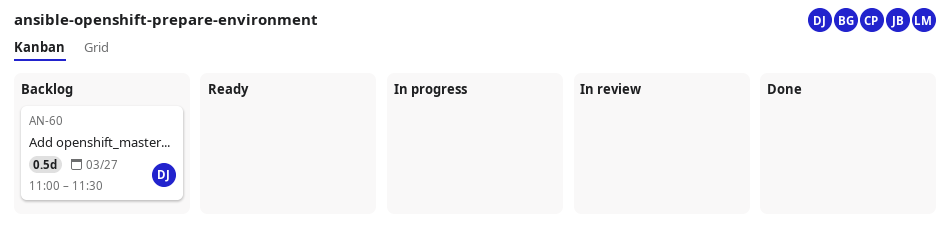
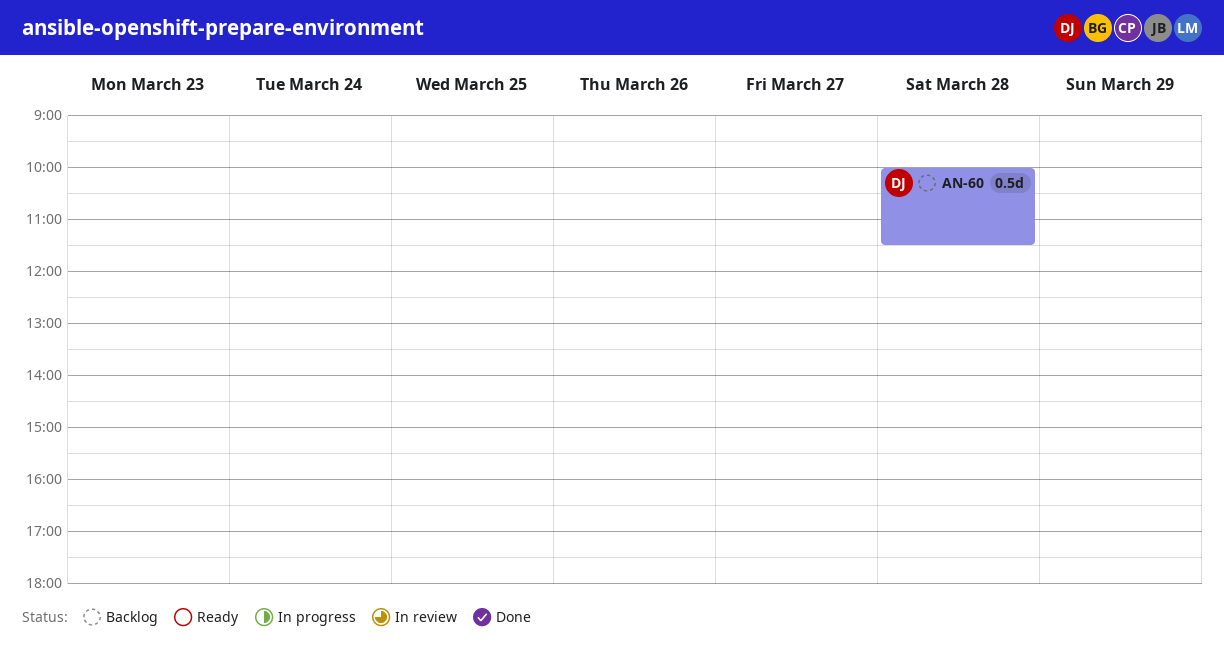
AN-60, day: Mar 27 -> Mar 28
AN-60, begins: 11:00 -> 10:00

